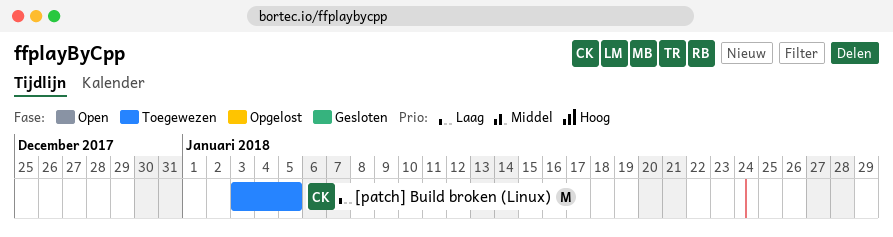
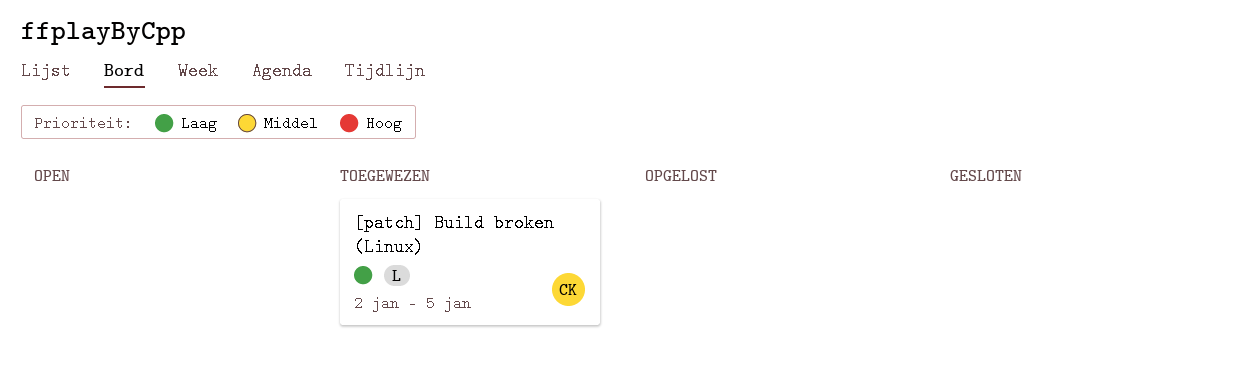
[patch] Build broken (Linux), estimate: M -> L
[patch] Build broken (Linux), start: Jan 3 -> Jan 2

